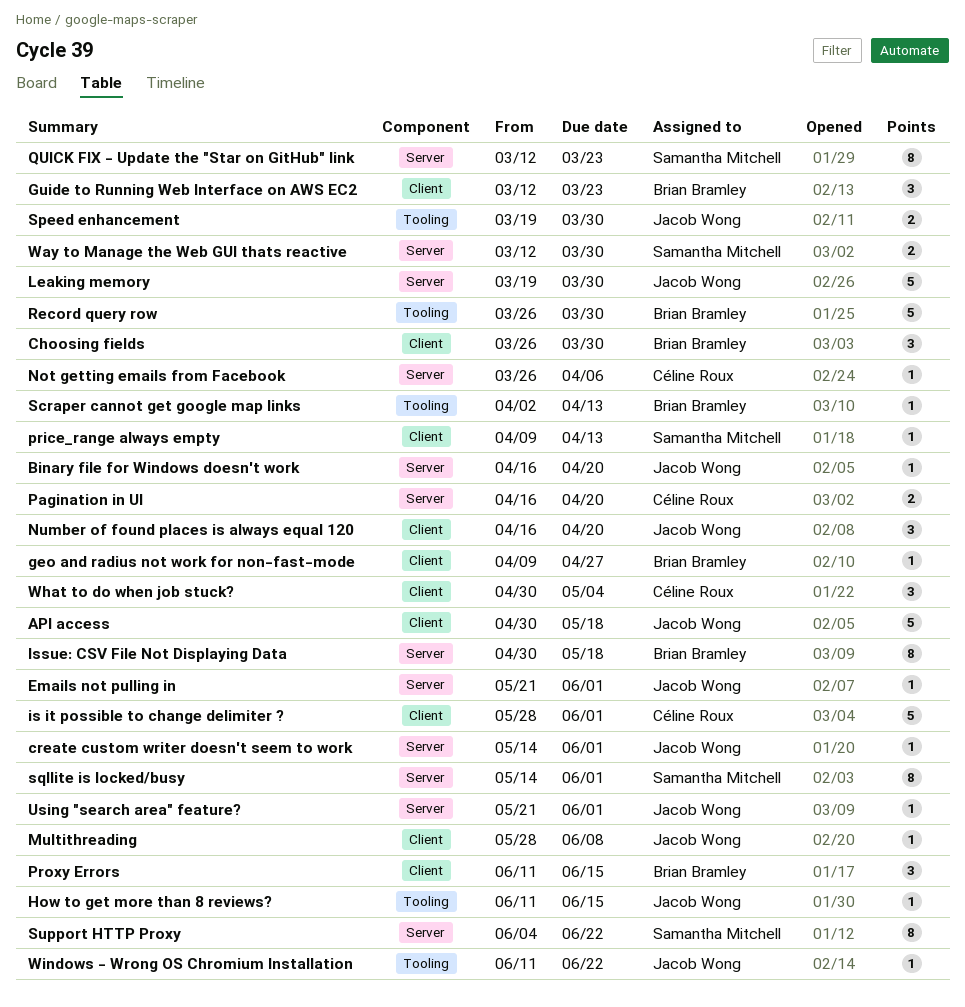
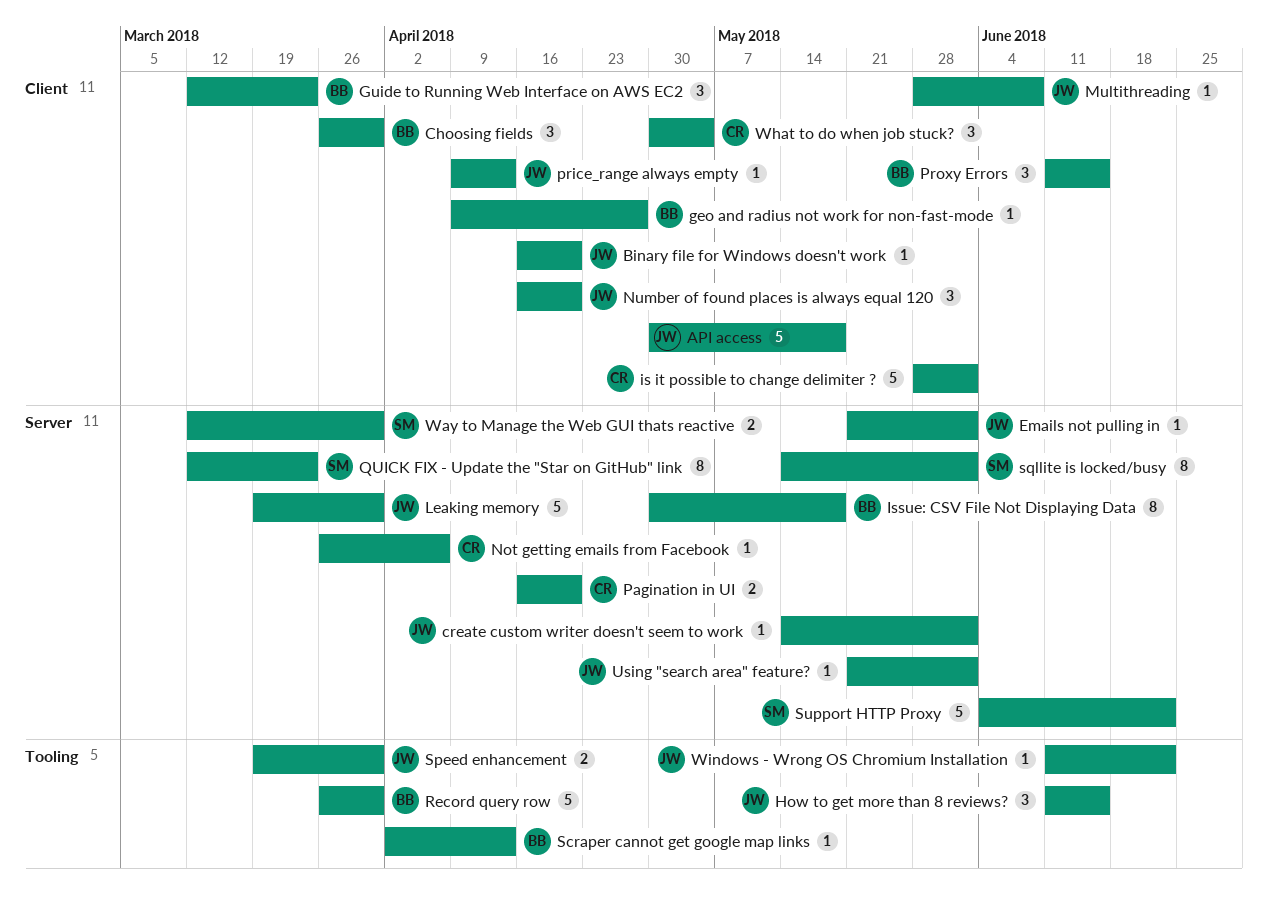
Binary file for Windows doesn't work, label: Server -> Client
How to get more than 8 reviews?, estimate: 1 -> 3
price_range always empty, owner: Samantha Mitchell -> Jacob Wong
Support HTTP Proxy, estimate: 8 -> 5

